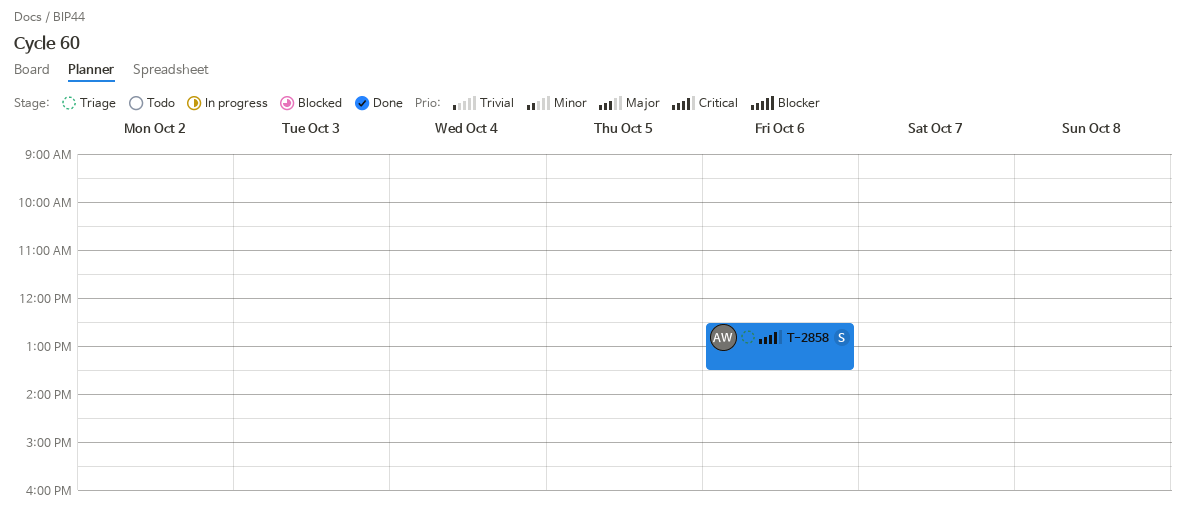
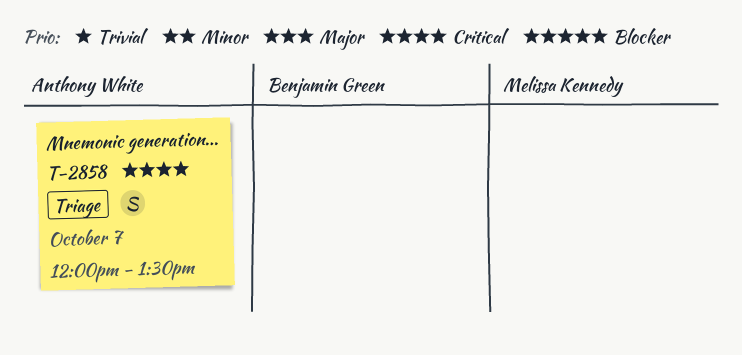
T-2858, day: Oct 6 -> Oct 7
T-2858, begins: 12:30 -> 12:00

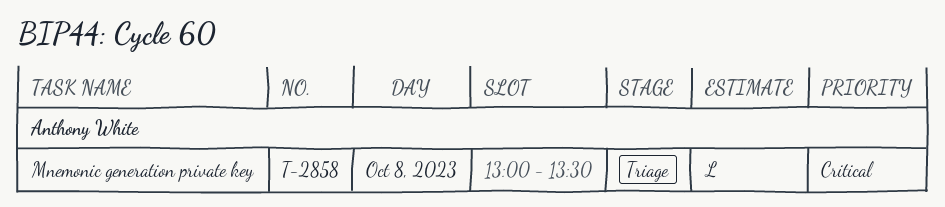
T-2858, estimate: S -> L
T-2858, day: Oct 7 -> Oct 8
T-2858, begins: 12:00 -> 13:00

